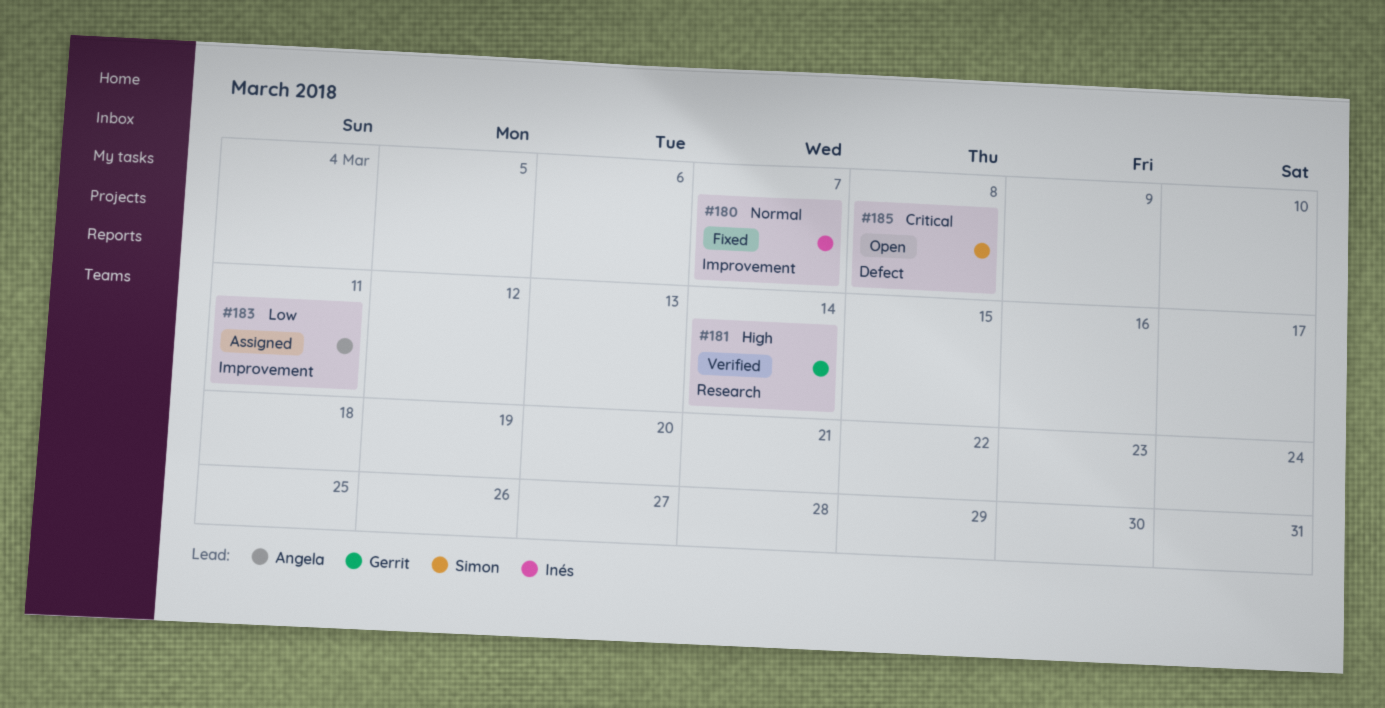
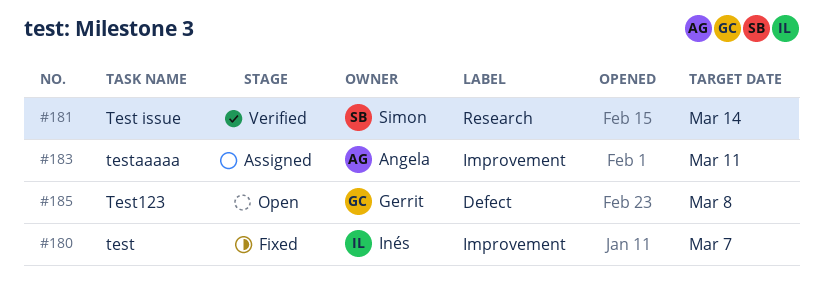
#181, owner: Gerrit -> Simon
#185, owner: Simon -> Gerrit

